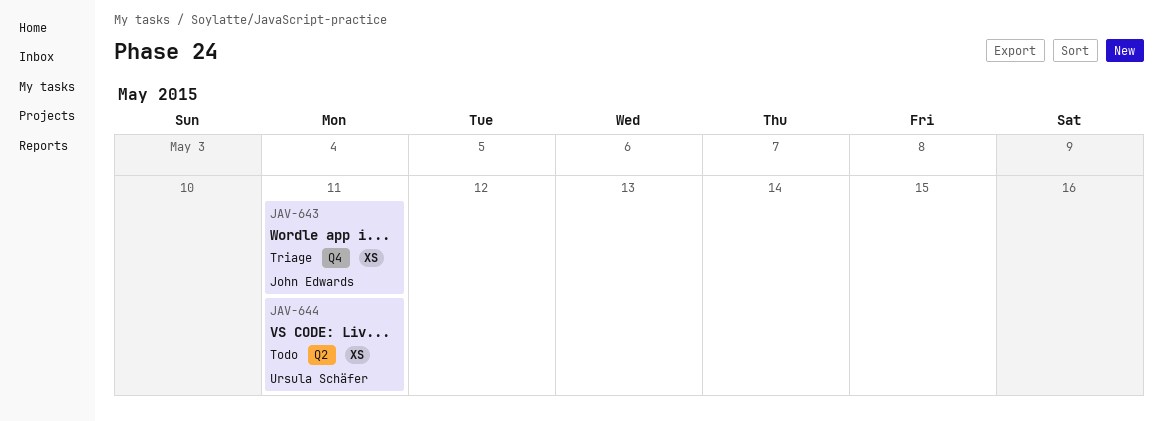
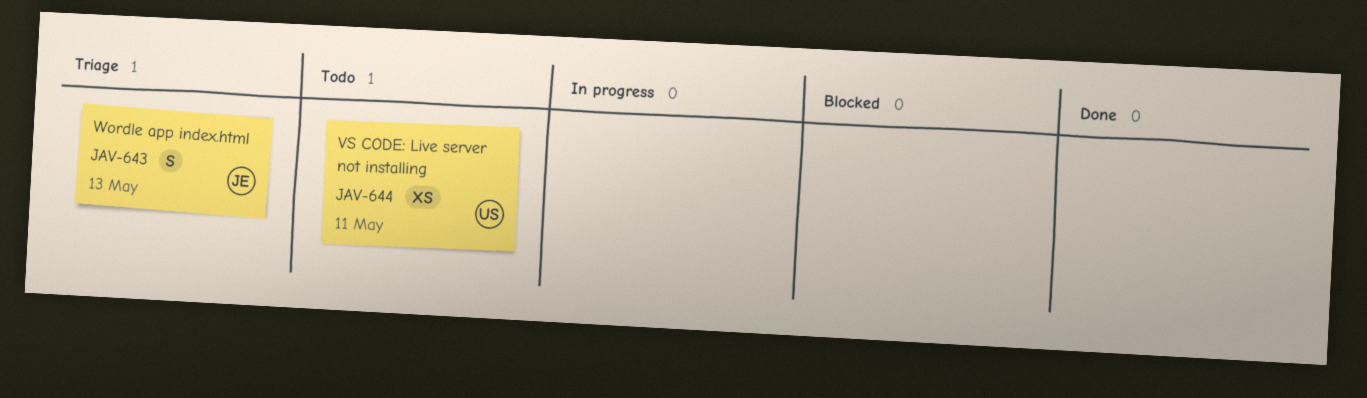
JAV-643, estimate: XS -> S
JAV-643, due: May 11 -> May 13

